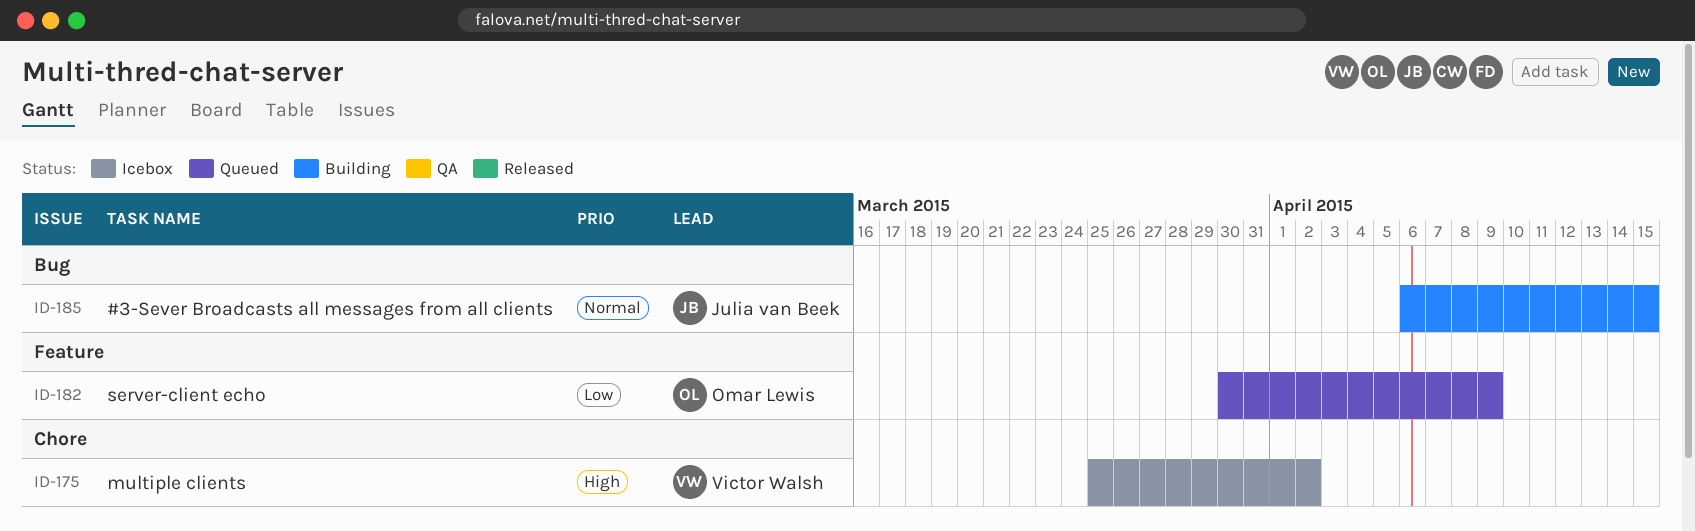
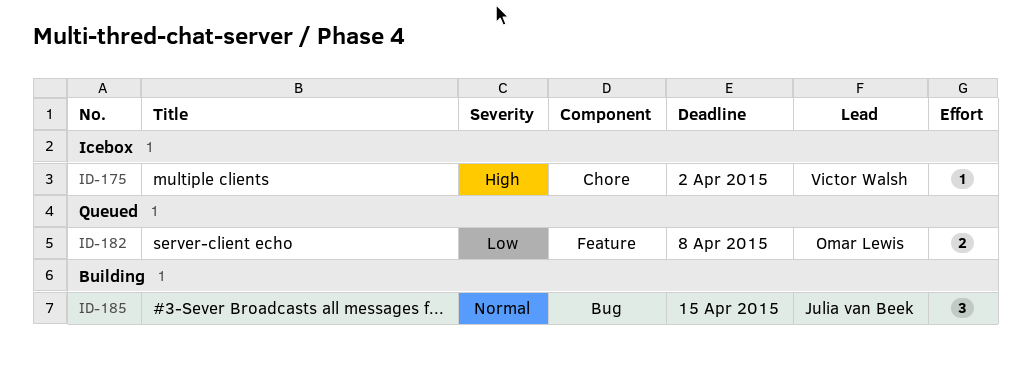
ID-182, due: Apr 9 -> Apr 8

